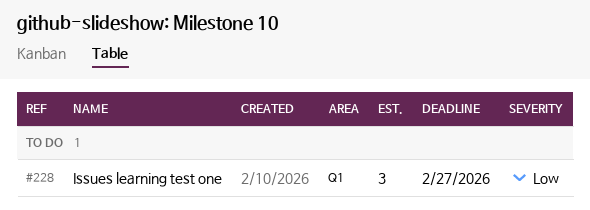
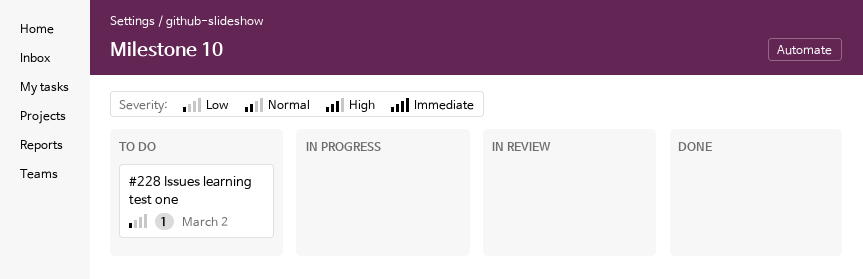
#228, estimate: 3 -> 1
#228, due: Feb 27 -> Mar 2

